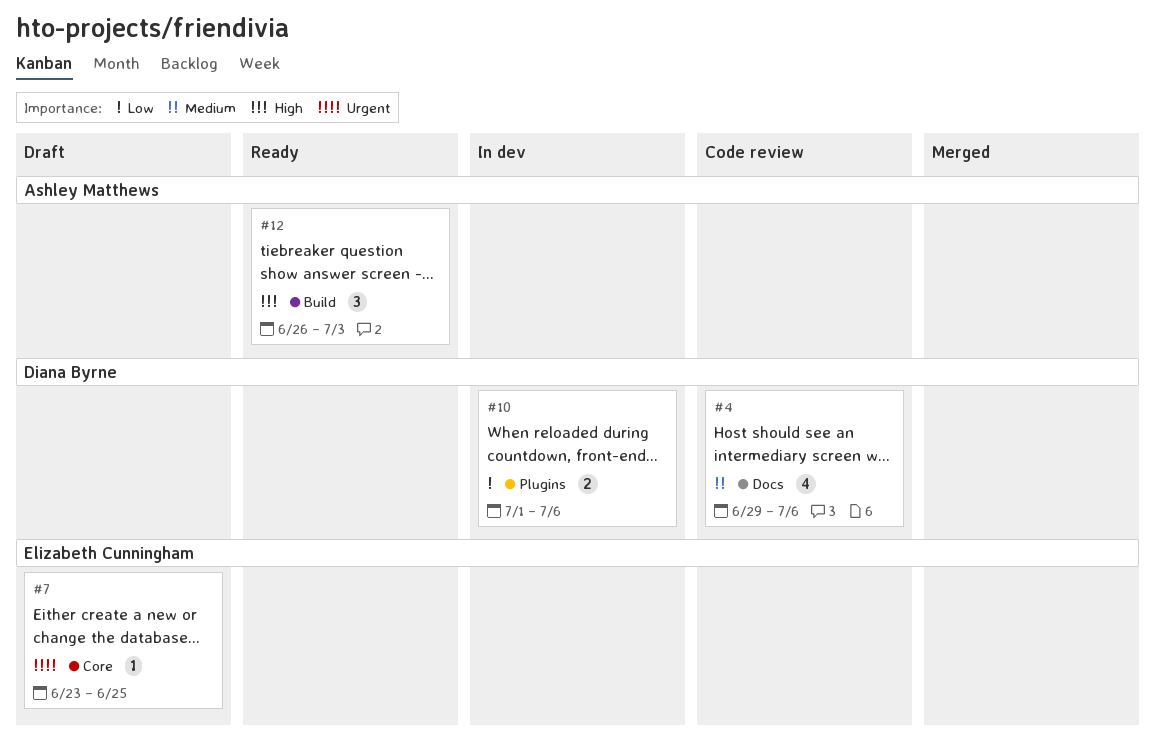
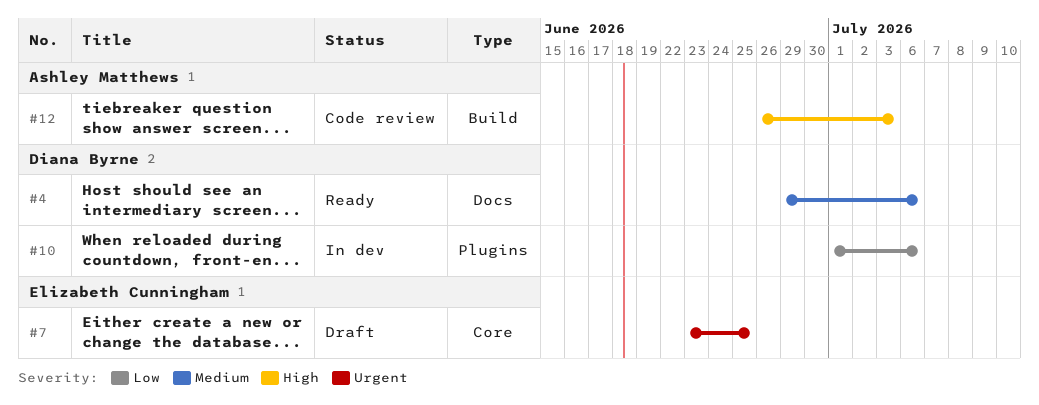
#4, status: Code review -> Ready
#12, status: Ready -> Code review

